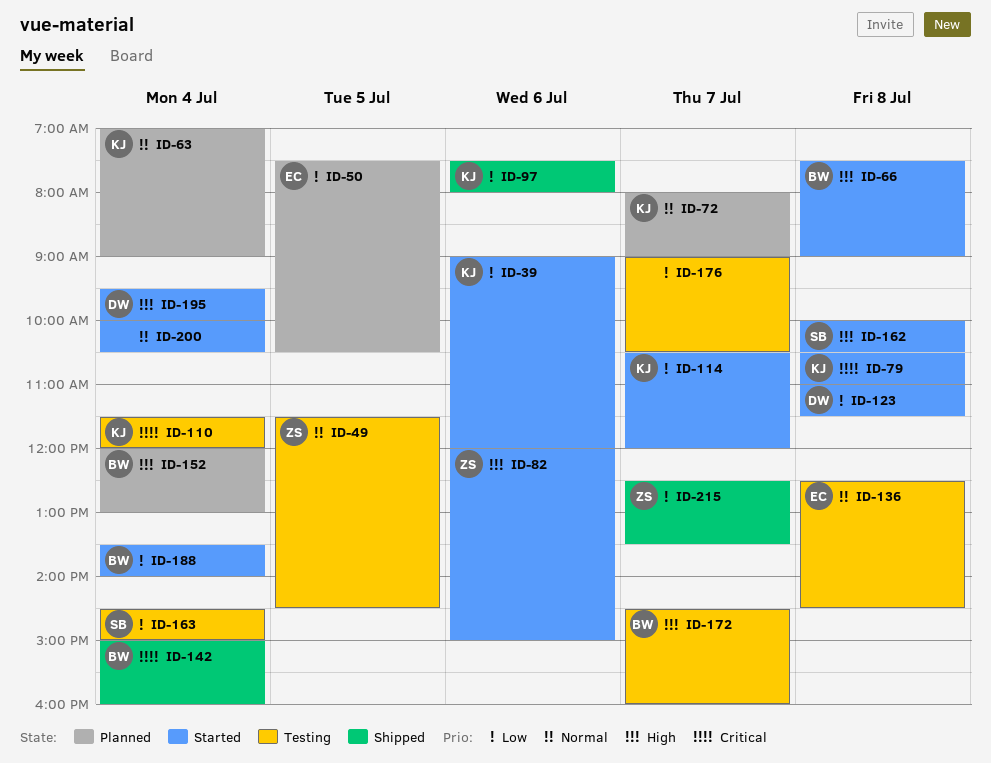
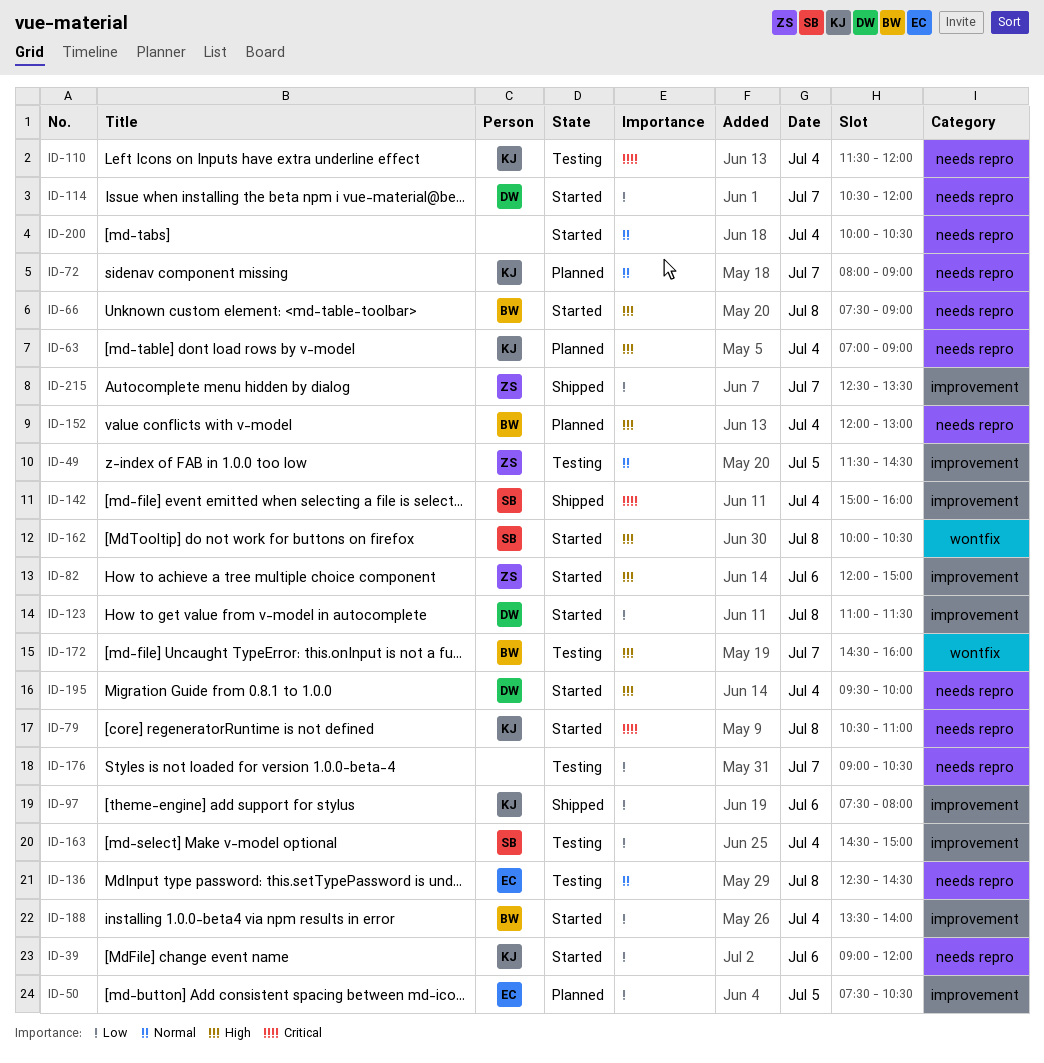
ID-63, priority: Normal -> High
ID-114, owner: KJ -> DW
ID-142, owner: BW -> SB

